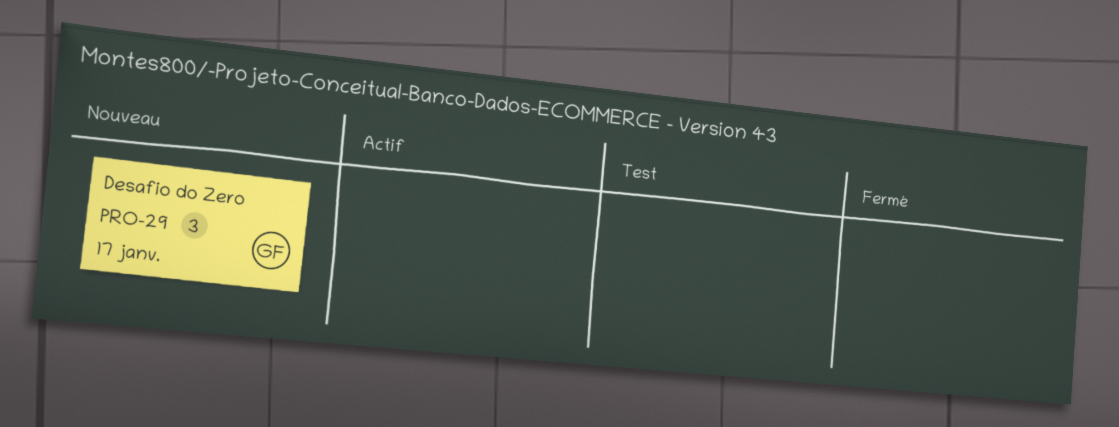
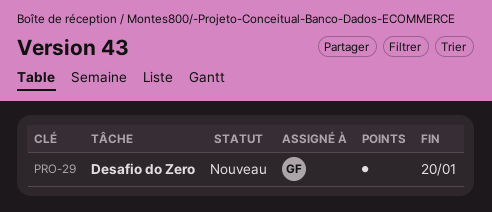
PRO-29, estimate: 3 -> 1
PRO-29, due: Jan 17 -> Jan 20

